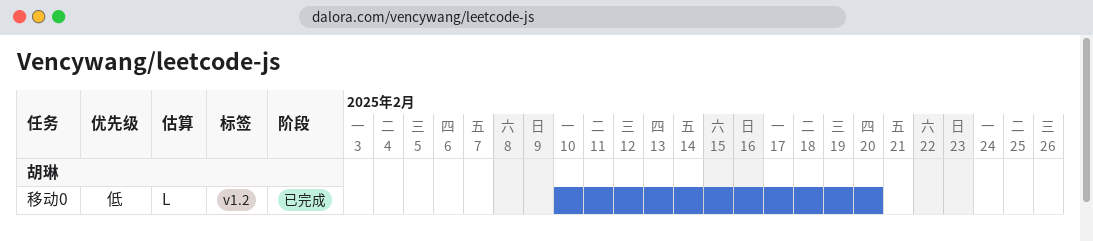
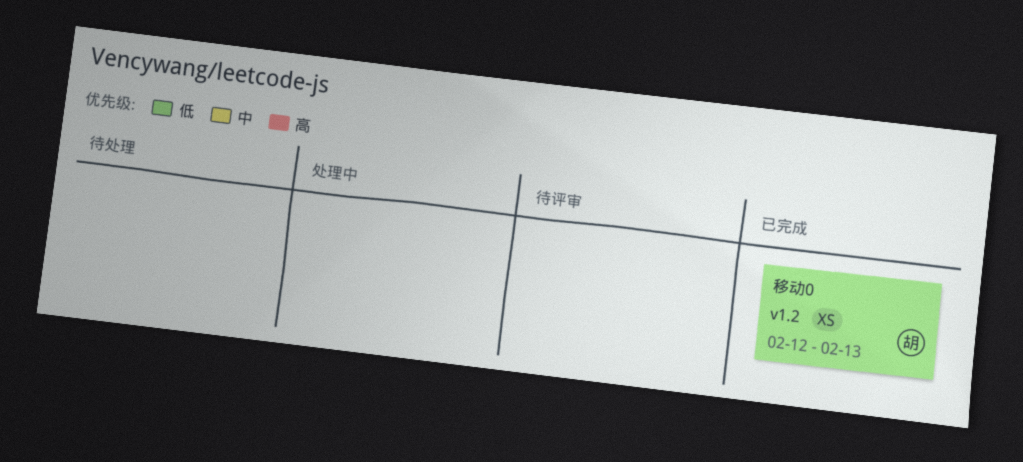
移动0, estimate: L -> XS
移动0, start: Feb 10 -> Feb 12
移动0, due: Feb 20 -> Feb 13

